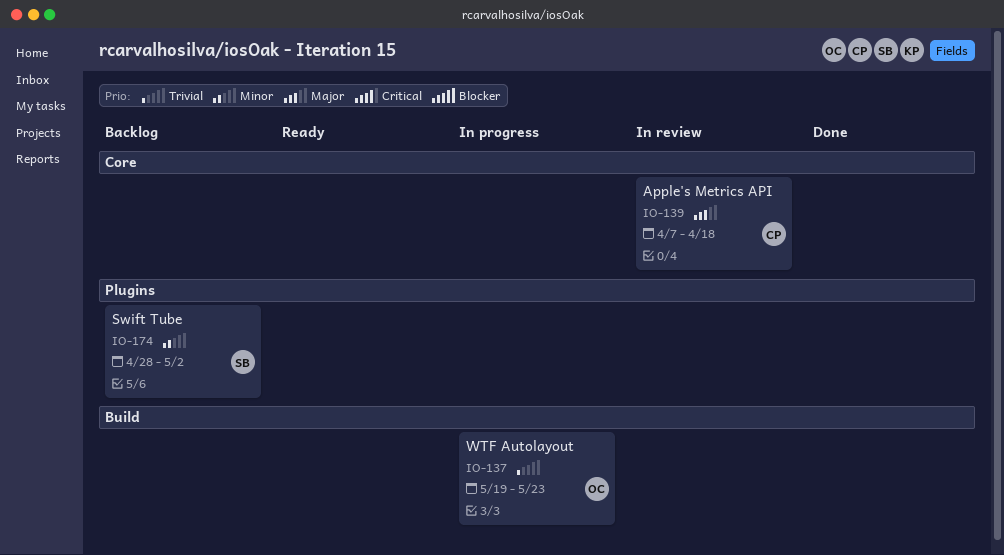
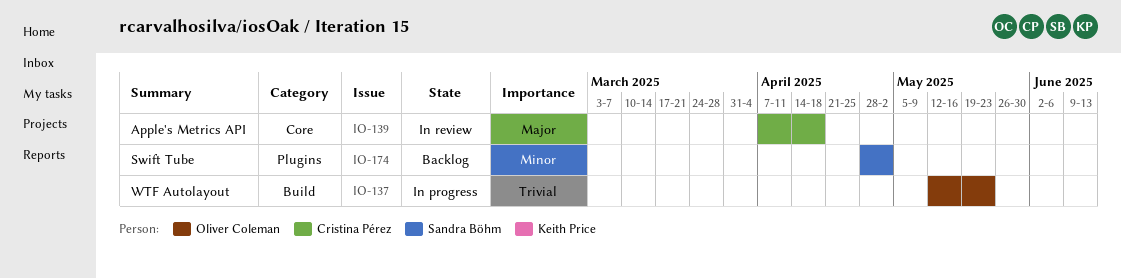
IO-137, start: May 19 -> May 12

